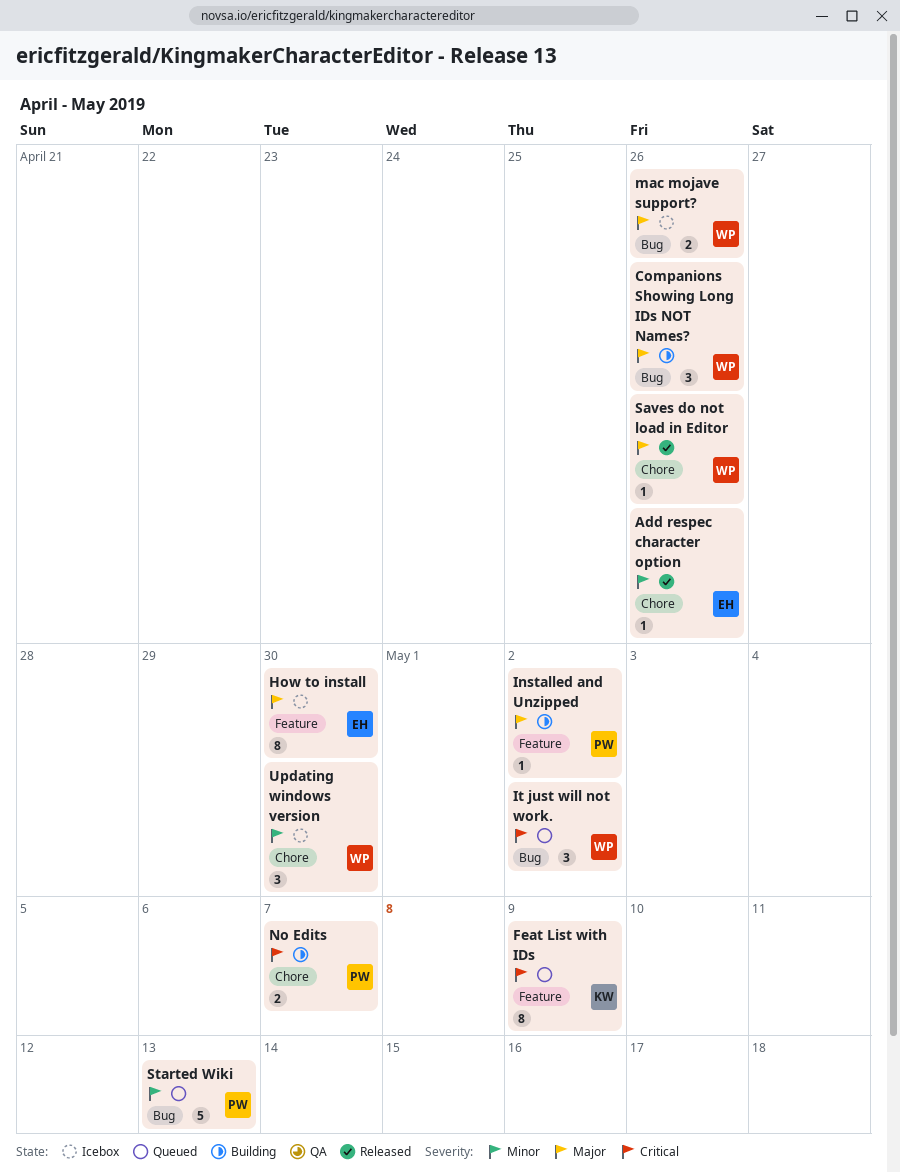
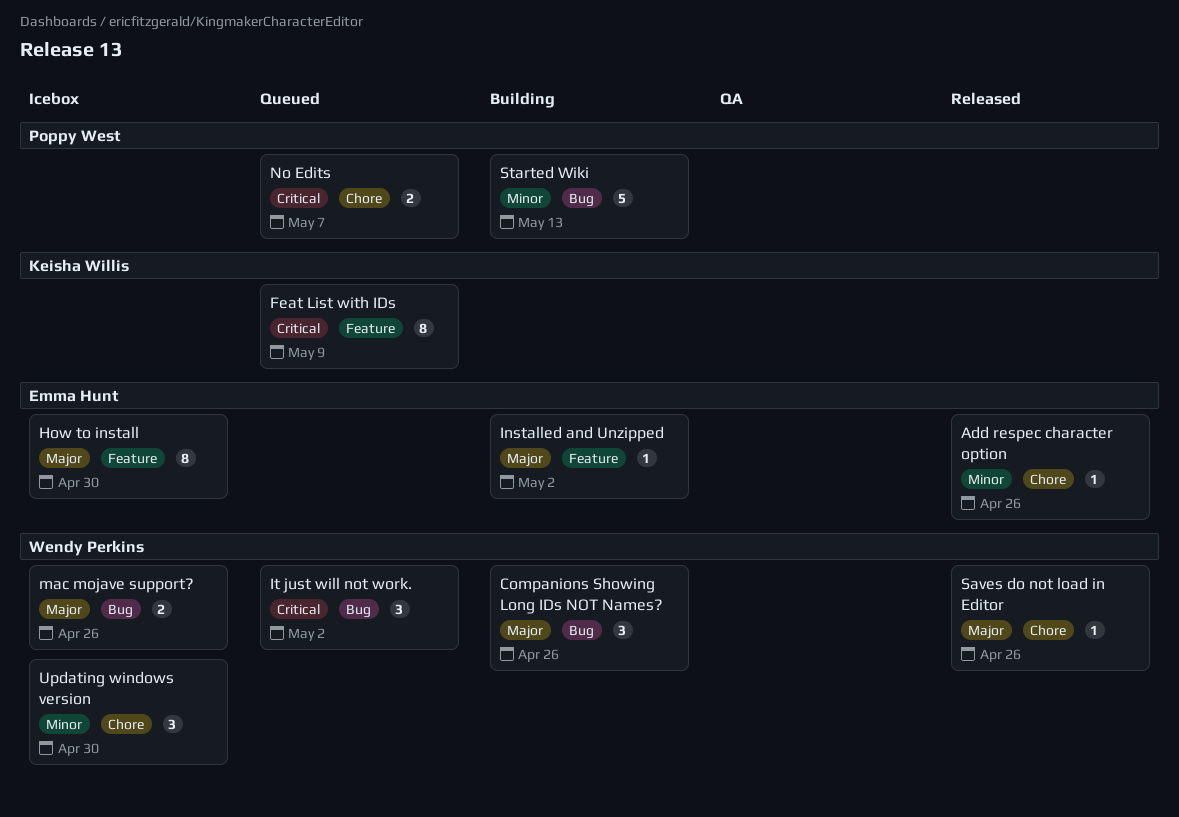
Installed and Unzipped, owner: Poppy West -> Emma Hunt
No Edits, status: Building -> Queued
Started Wiki, status: Queued -> Building

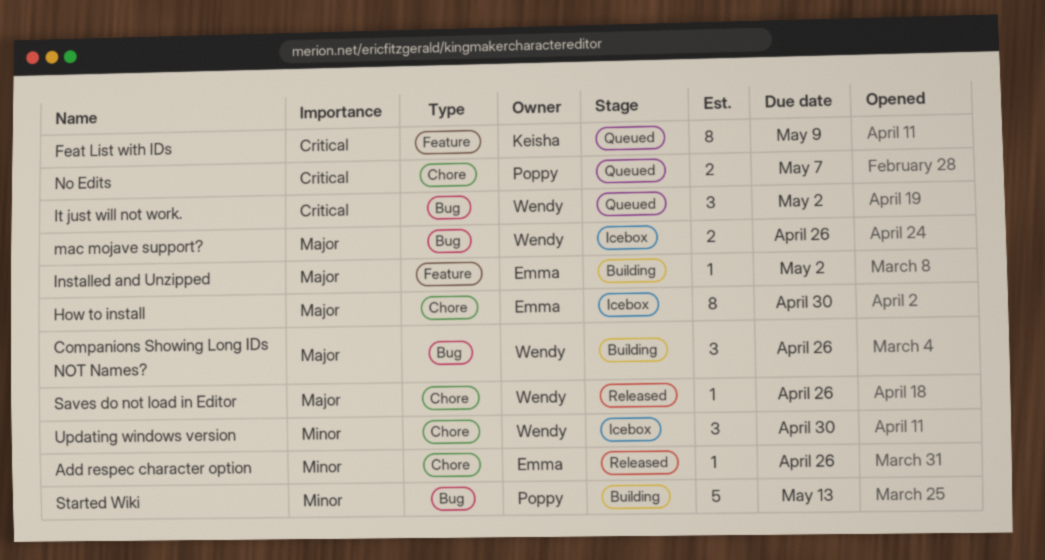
How to install, label: Feature -> Chore

